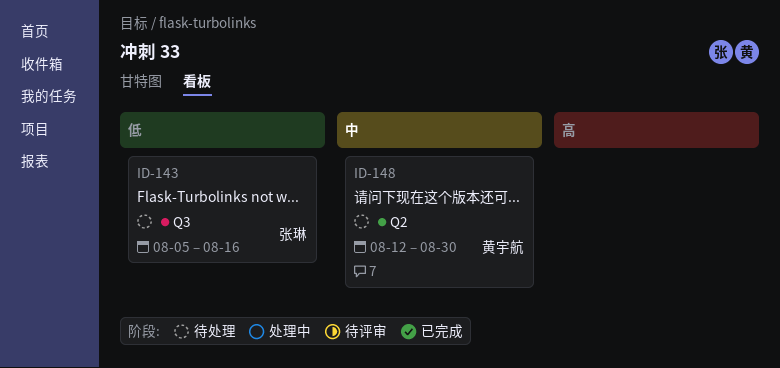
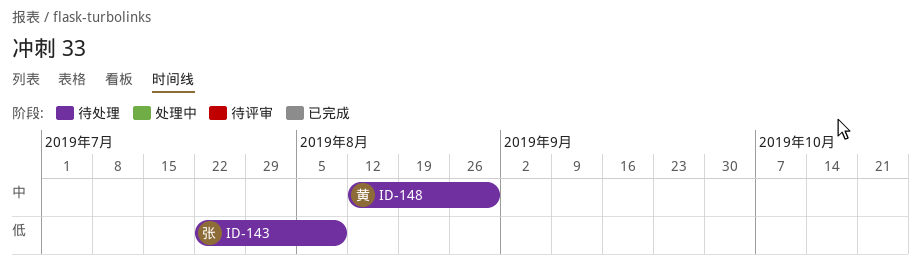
ID-143, start: Aug 5 -> Jul 22
ID-143, due: Aug 16 -> Aug 9

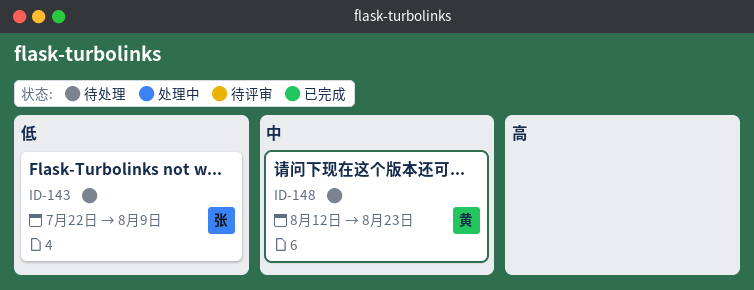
ID-148, due: Aug 30 -> Aug 23

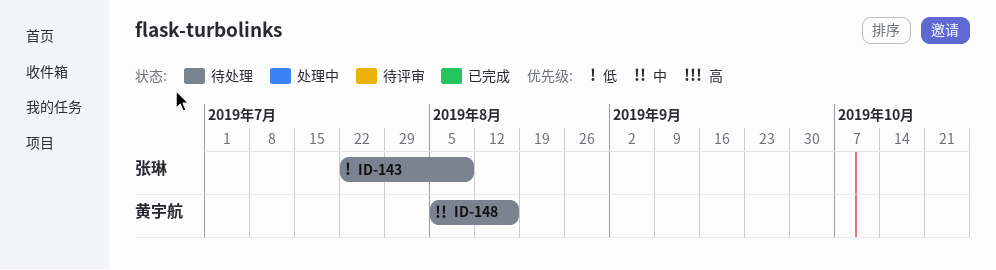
ID-148, start: Aug 12 -> Aug 5
ID-148, due: Aug 23 -> Aug 16

